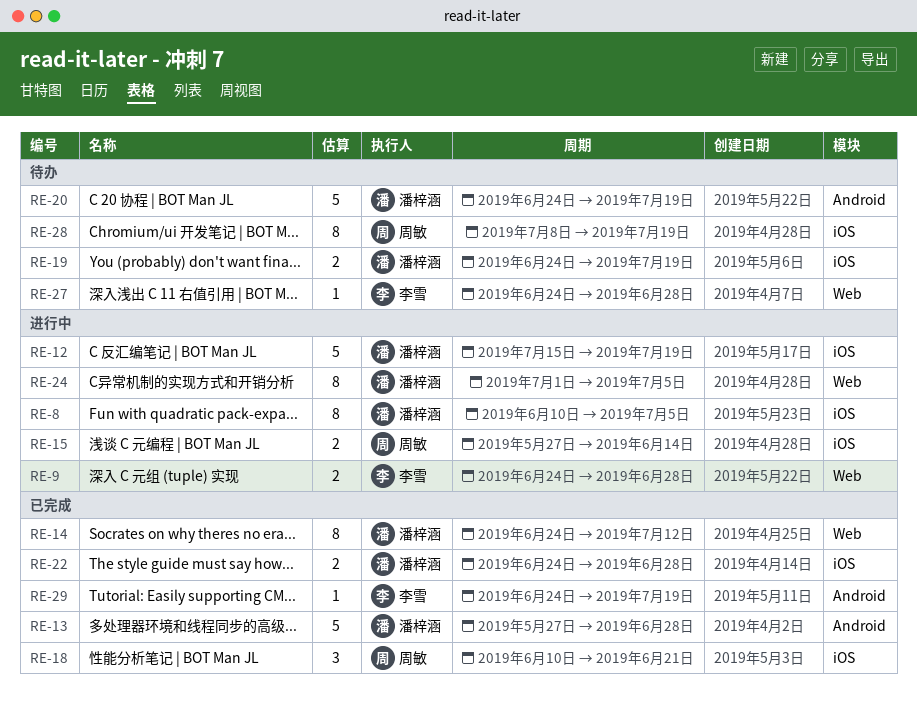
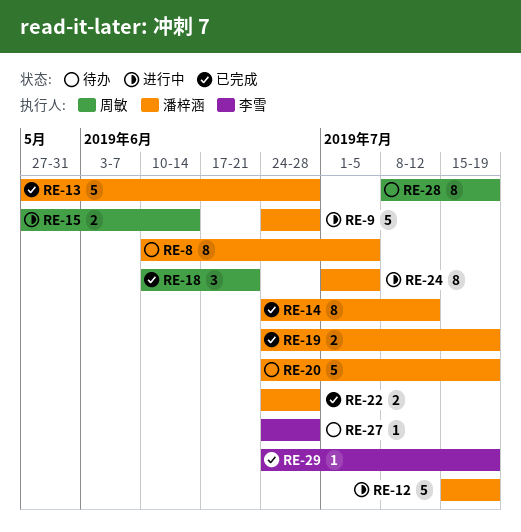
RE-8, status: 进行中 -> 待办
RE-9, owner: 李雪 -> 潘梓涵
RE-9, estimate: 2 -> 5
RE-19, status: 待办 -> 已完成

